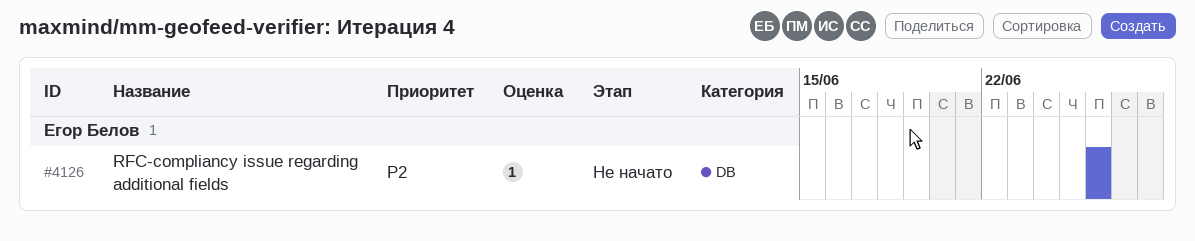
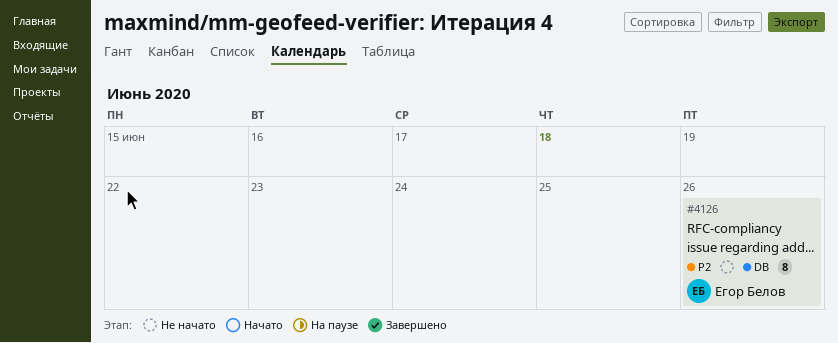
#4126, estimate: 1 -> 8

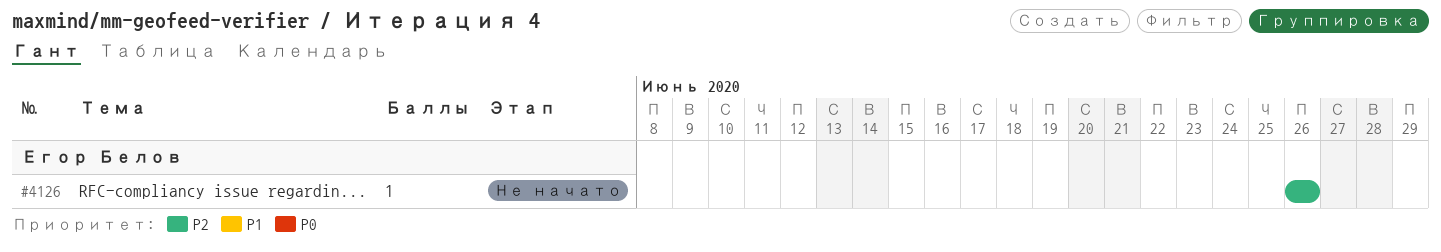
#4126, estimate: 8 -> 1

